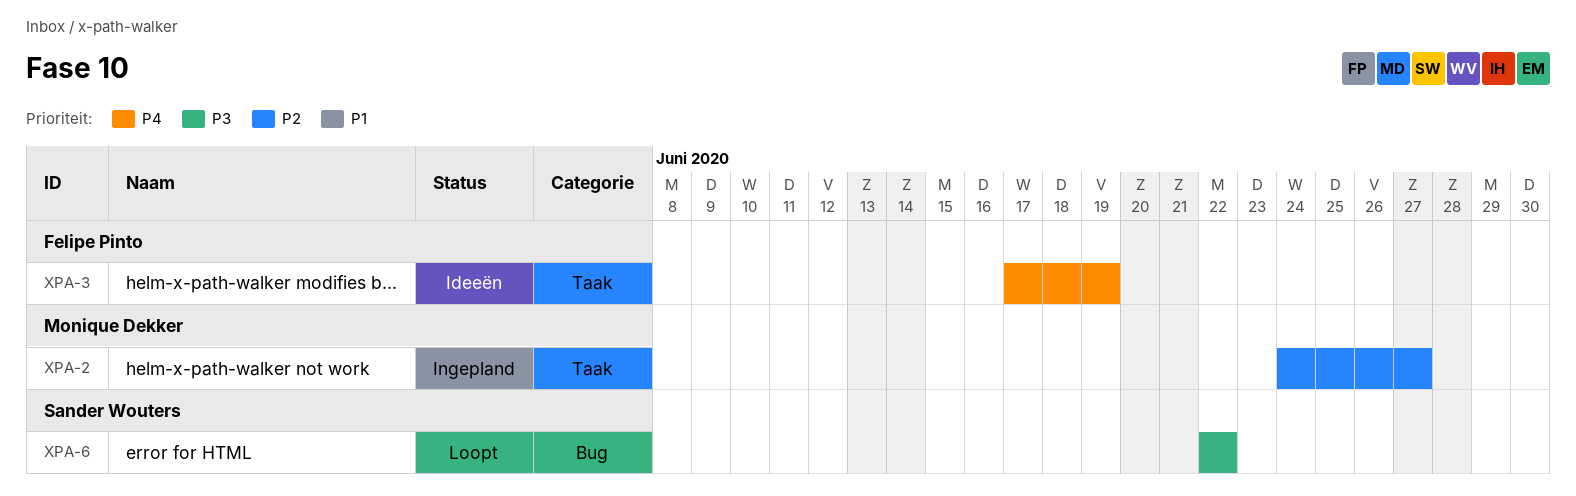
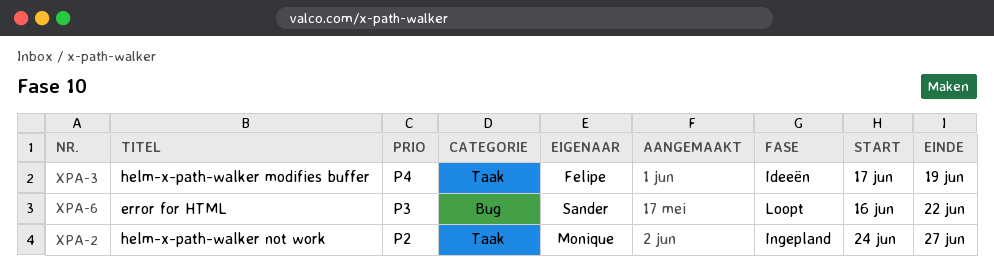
XPA-6, start: Jun 22 -> Jun 16

